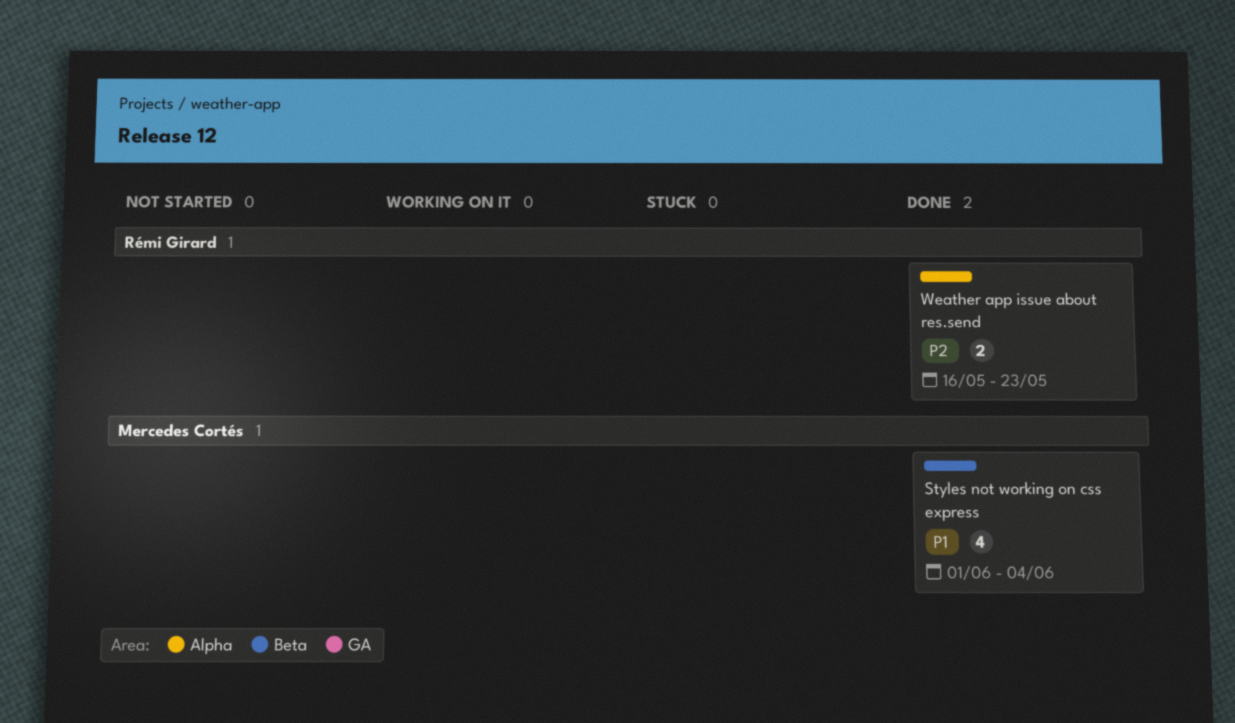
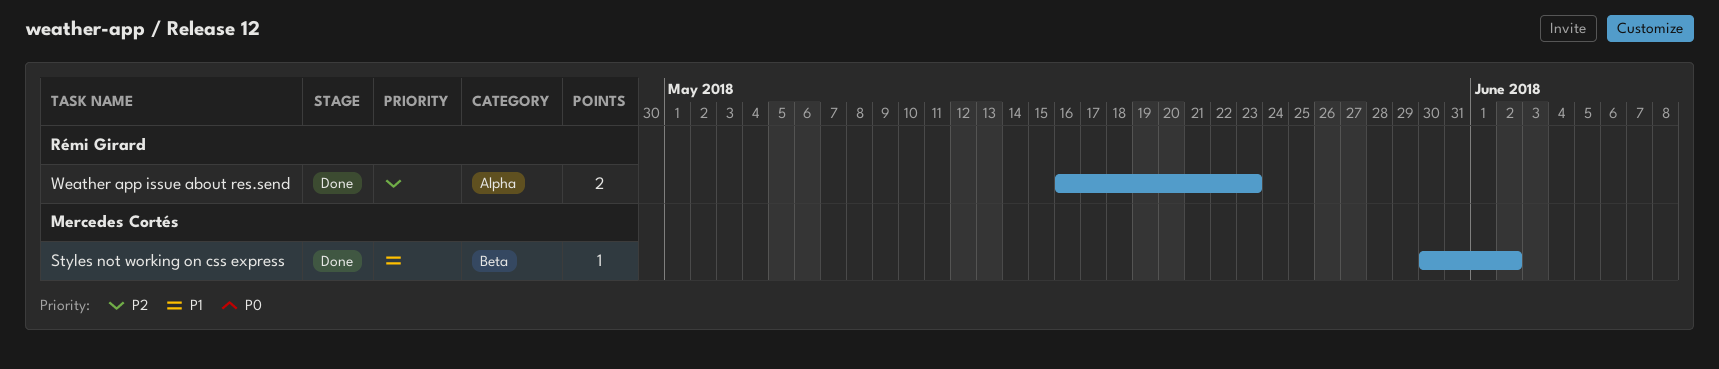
Styles not working on css express, estimate: 4 -> 1
Styles not working on css express, start: Jun 1 -> May 30
Styles not working on css express, due: Jun 4 -> Jun 2

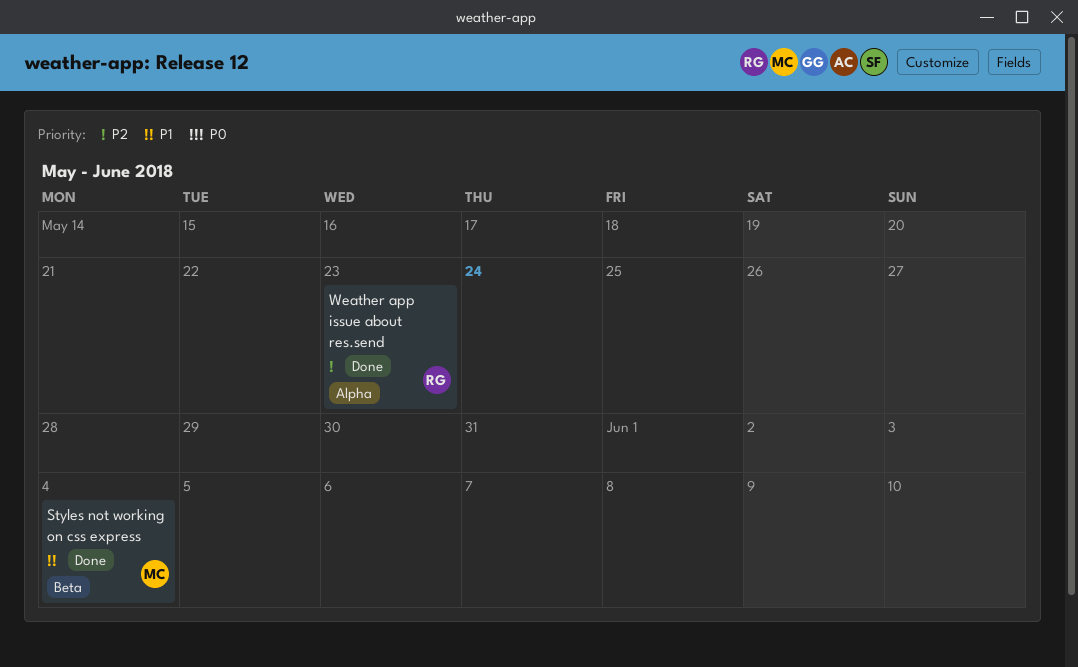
Styles not working on css express, due: Jun 2 -> Jun 4

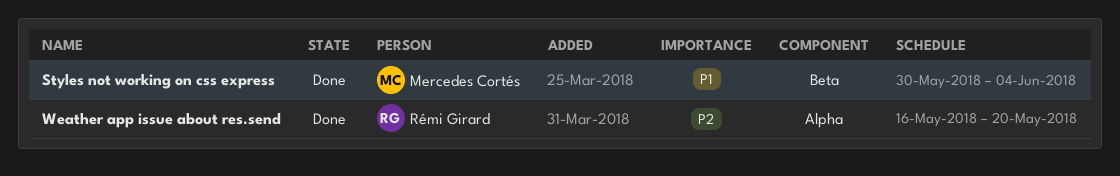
Weather app issue about res.send, due: May 23 -> May 20

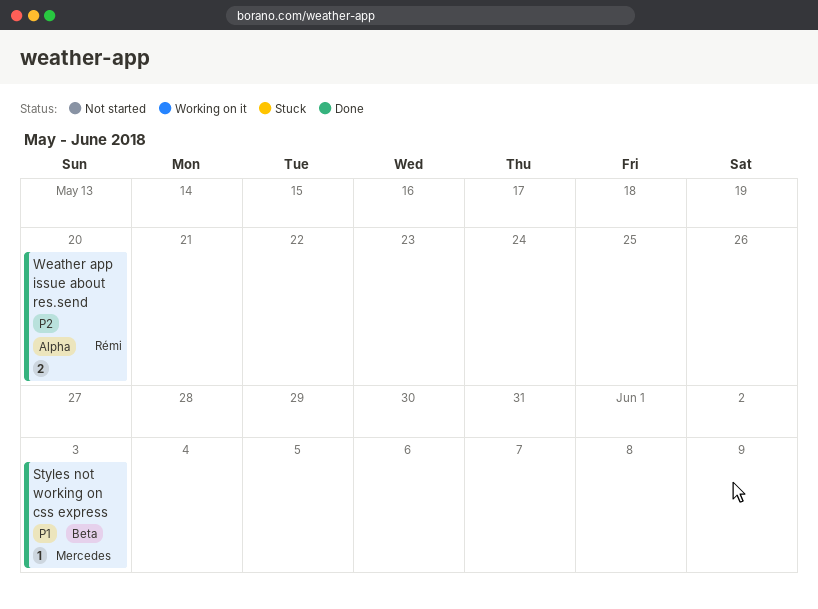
Styles not working on css express, due: Jun 4 -> Jun 3

